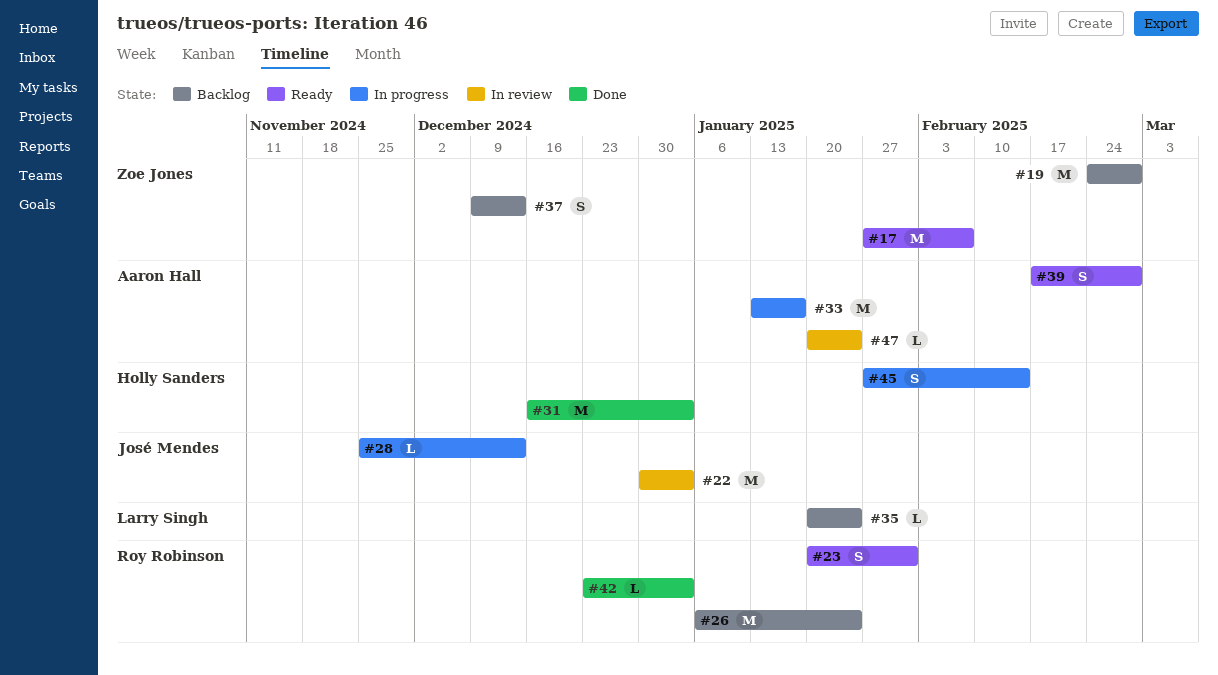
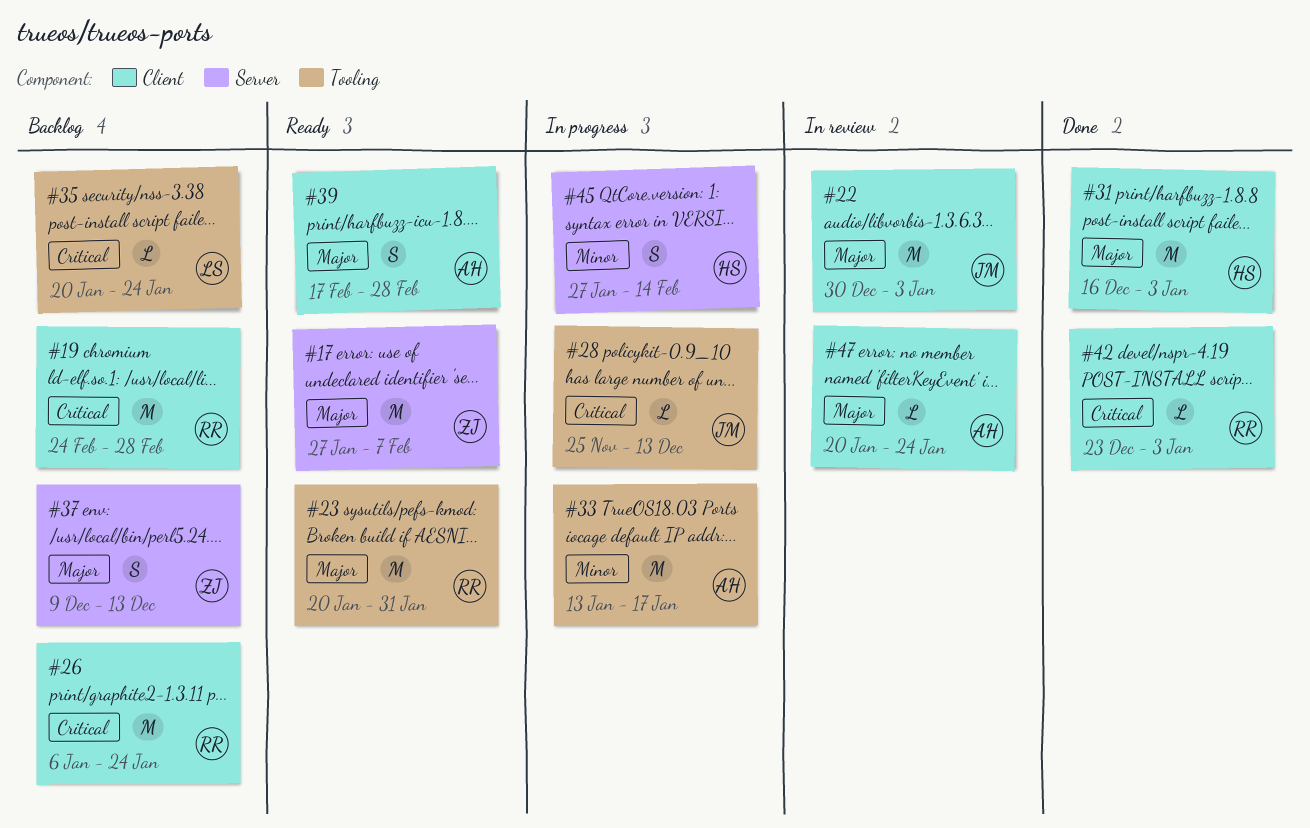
#19, owner: Zoe Jones -> Roy Robinson
#23, estimate: S -> M

